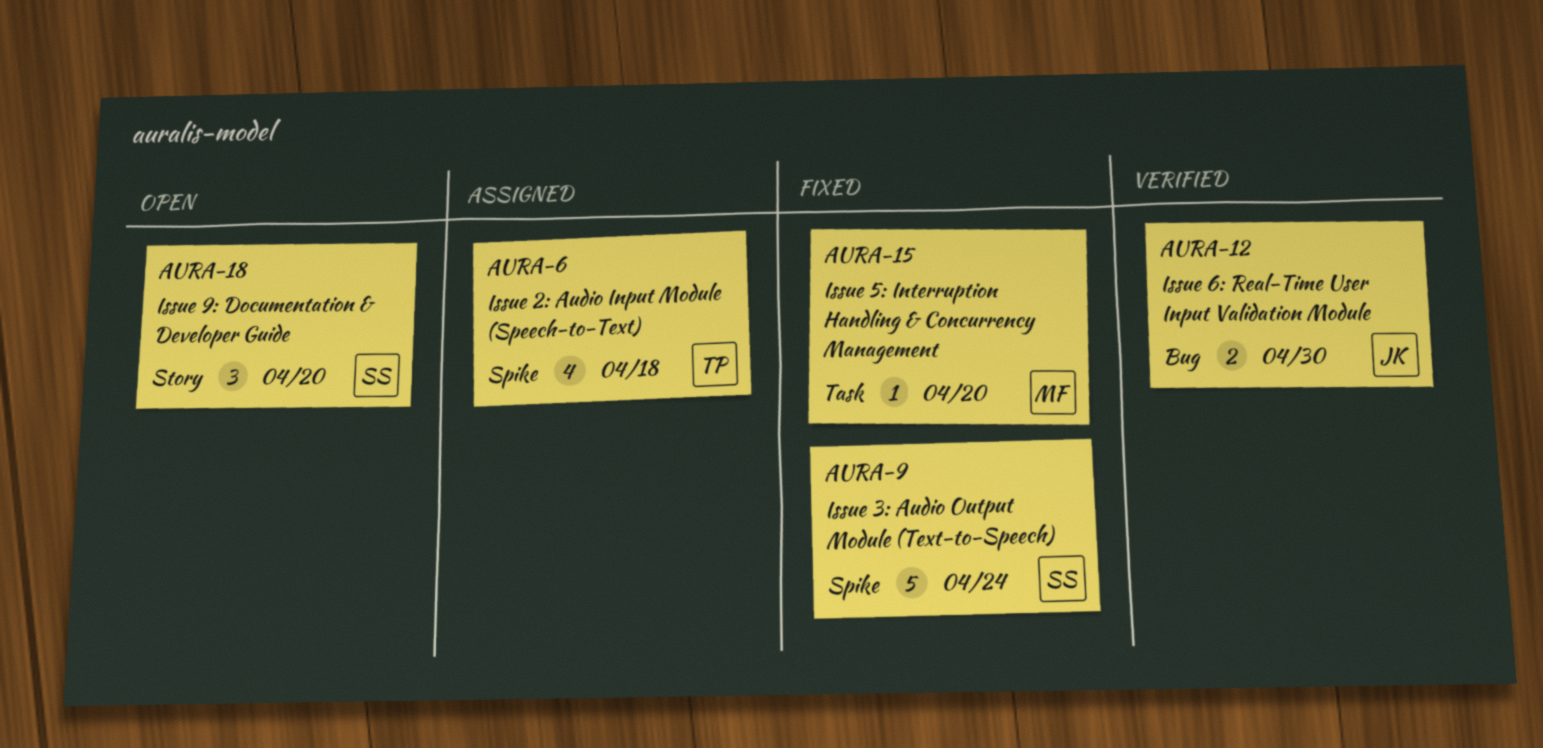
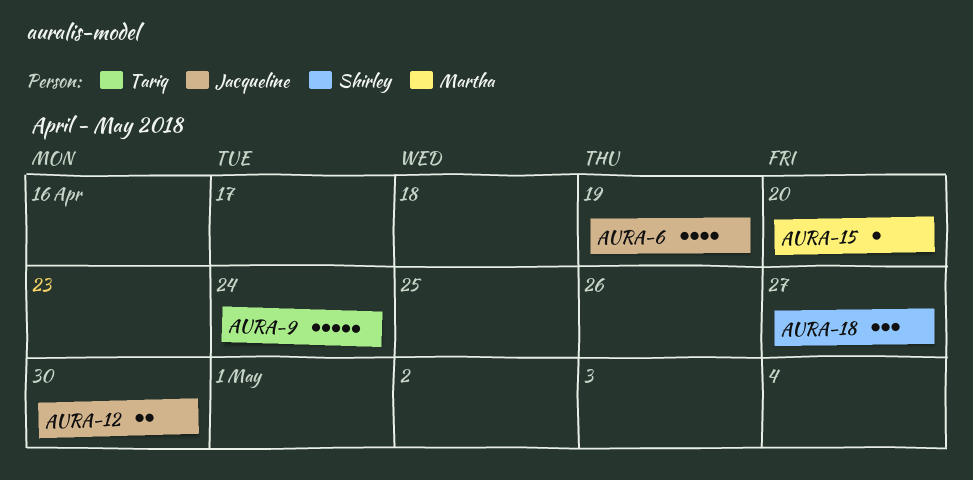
AURA-6, owner: Tariq -> Jacqueline
AURA-6, due: Apr 18 -> Apr 19
AURA-9, owner: Shirley -> Tariq
AURA-18, due: Apr 20 -> Apr 27

